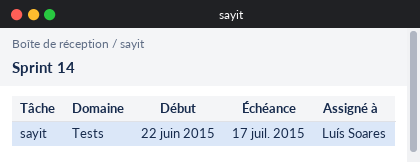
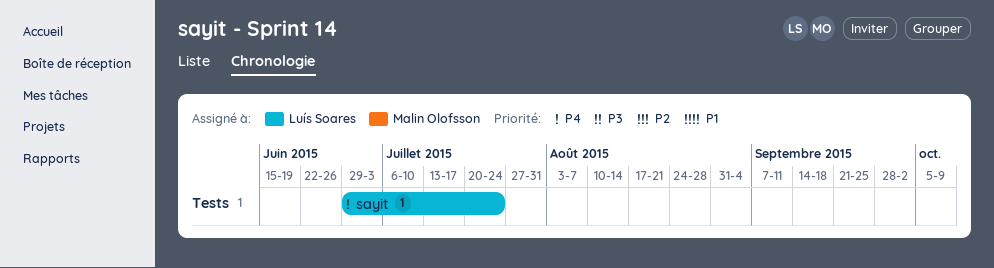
sayit, start: Jun 22 -> Jun 29
sayit, due: Jul 17 -> Jul 24

